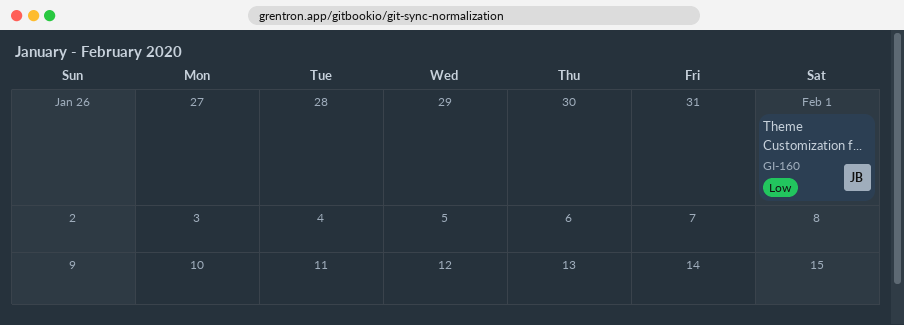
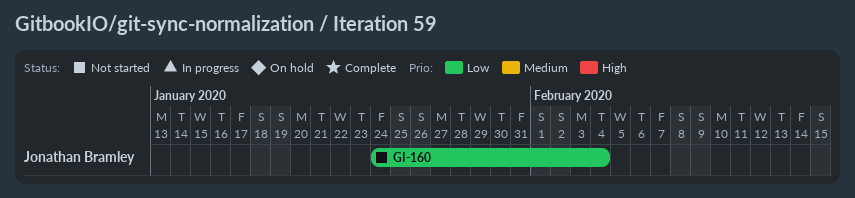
GI-160, due: Feb 1 -> Feb 4

